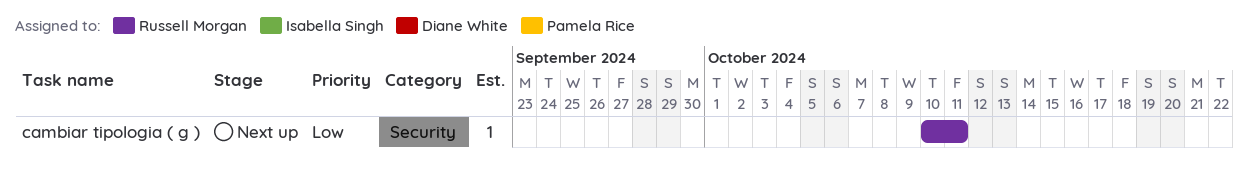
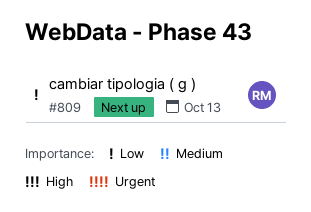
cambiar tipologia ( g ), due: Oct 11 -> Oct 13

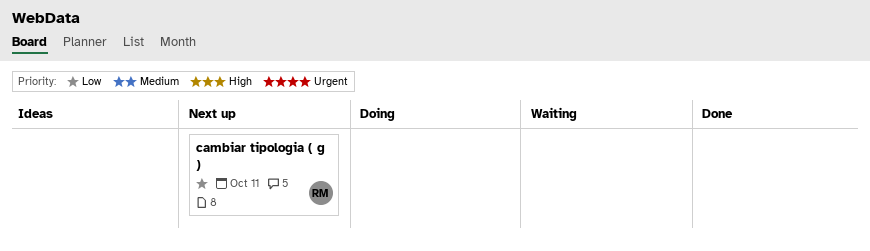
cambiar tipologia ( g ), due: Oct 13 -> Oct 11

